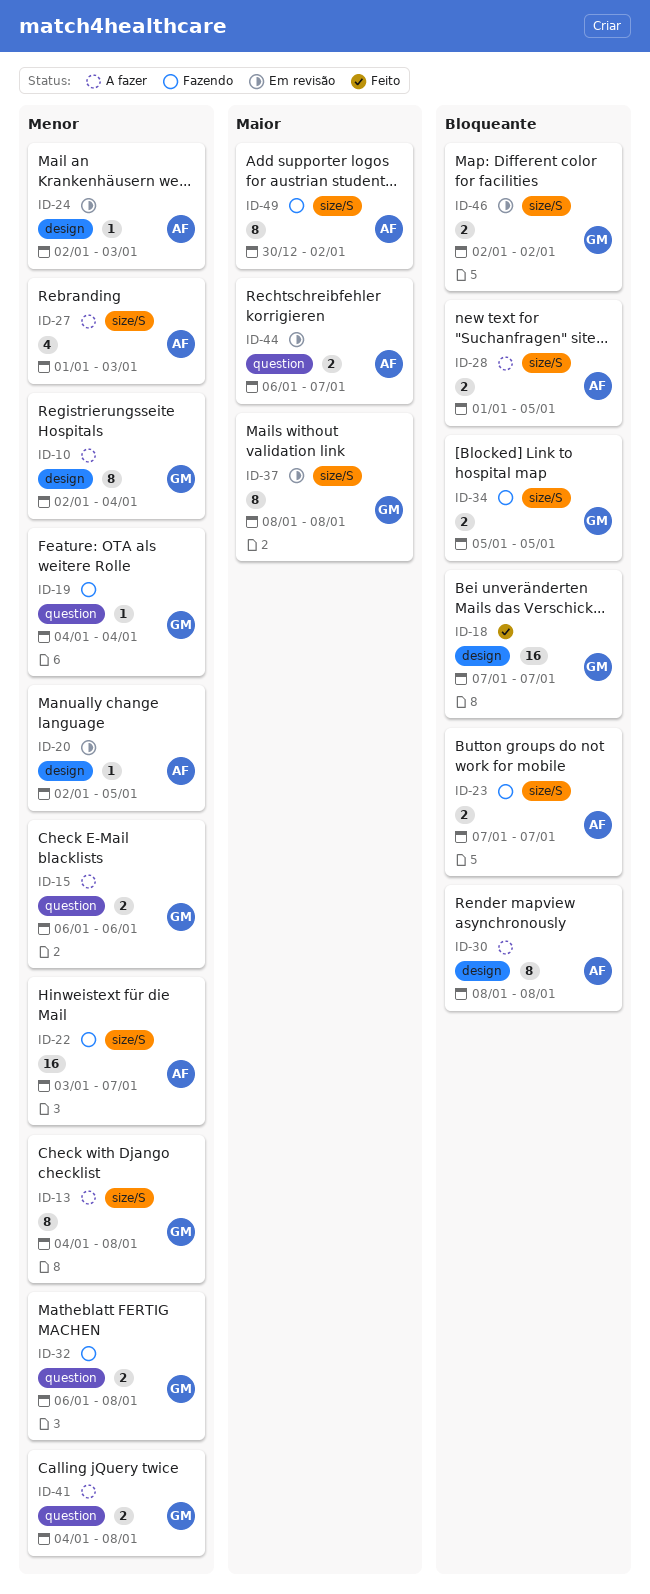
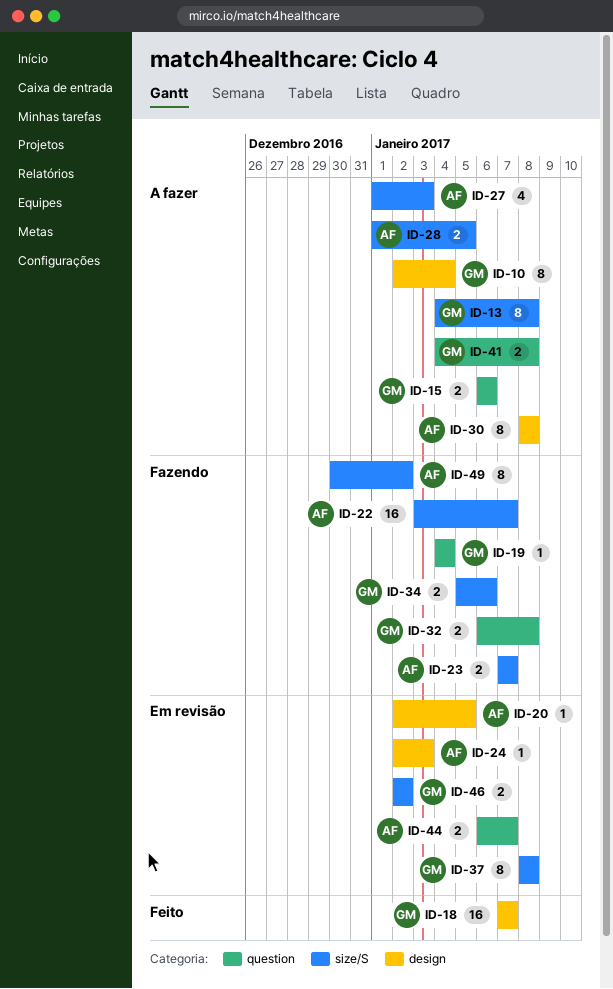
ID-34, due: Jan 5 -> Jan 6

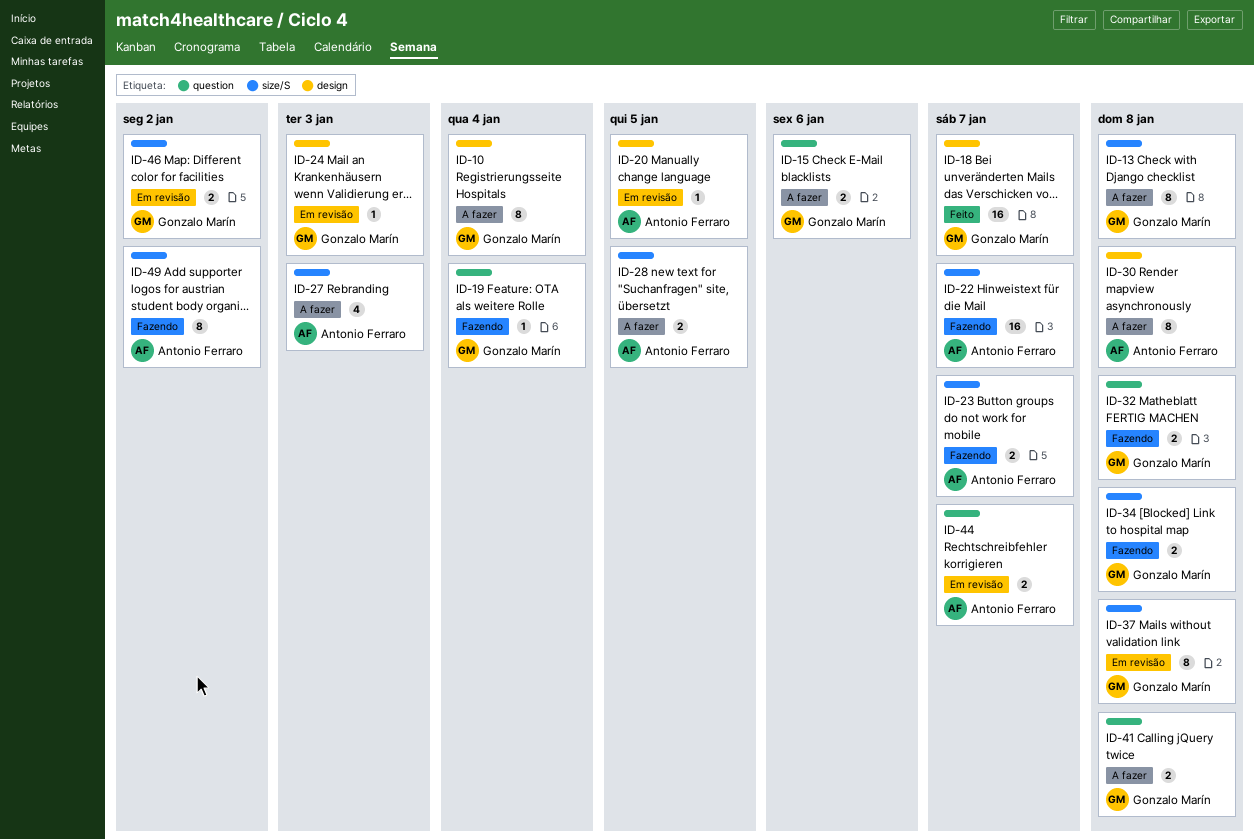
ID-24, owner: Antonio Ferraro -> Gonzalo Marín
ID-34, due: Jan 6 -> Jan 8

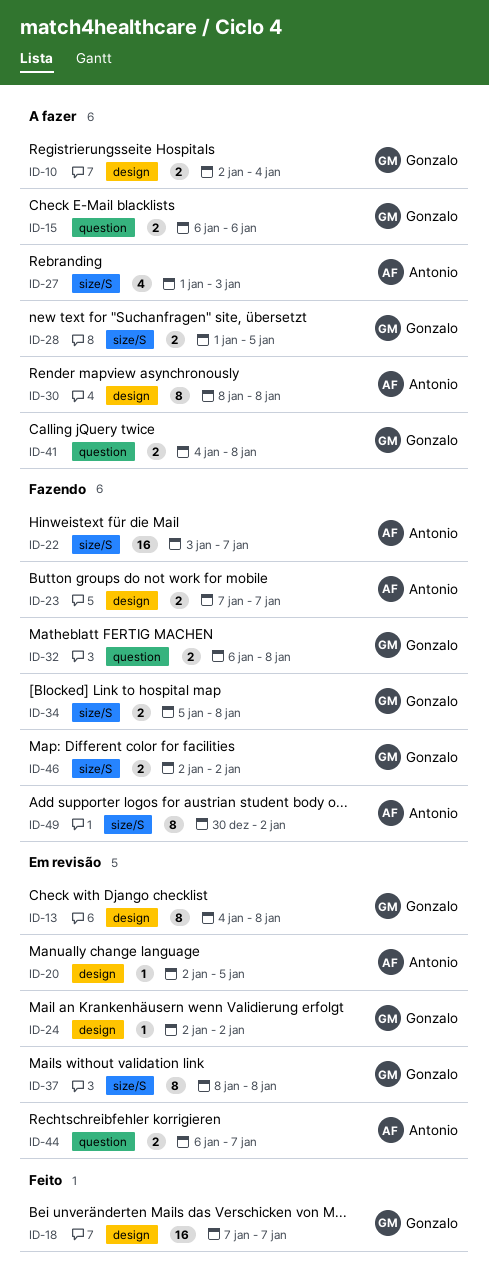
ID-10, estimate: 8 -> 2
ID-13, status: A fazer -> Em revisão
ID-13, label: size/S -> design
ID-19: present -> none
ID-23, label: size/S -> design
ID-24, due: Jan 3 -> Jan 2
ID-28, owner: Antonio Ferraro -> Gonzalo Marín
ID-46, status: Em revisão -> Fazendo

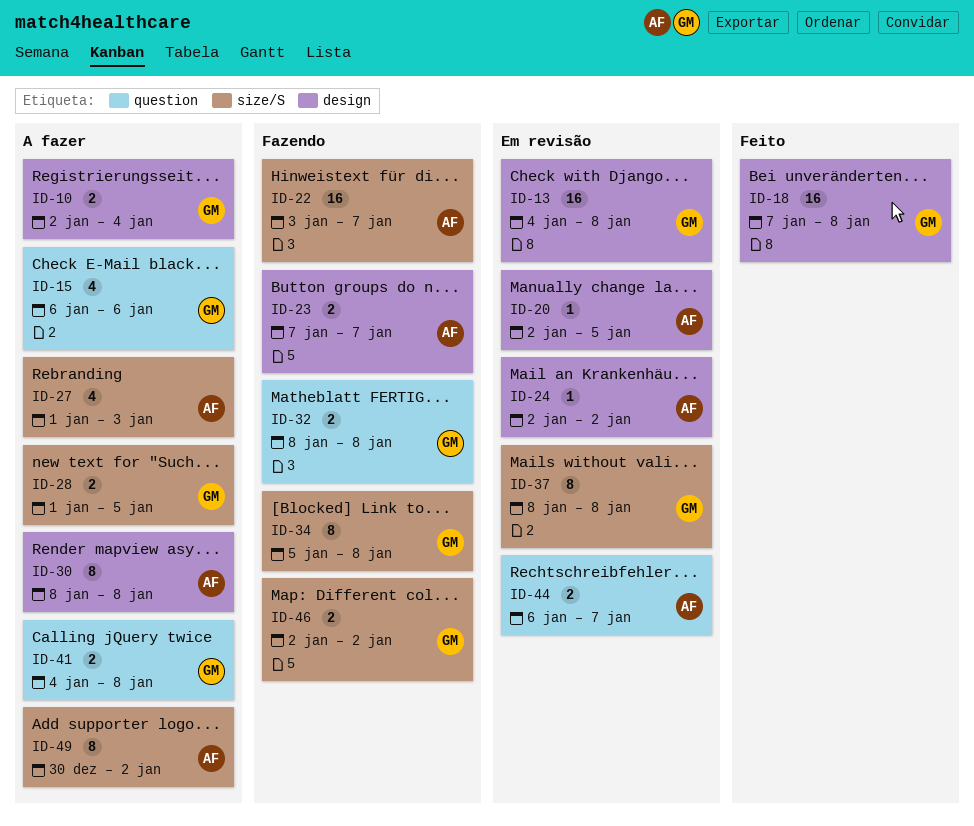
ID-13, estimate: 8 -> 16
ID-15, estimate: 2 -> 4
ID-18, due: Jan 7 -> Jan 8
ID-24, owner: Gonzalo -> Antonio
ID-32, start: Jan 6 -> Jan 8
ID-34, estimate: 2 -> 8
ID-49, status: Fazendo -> A fazer

